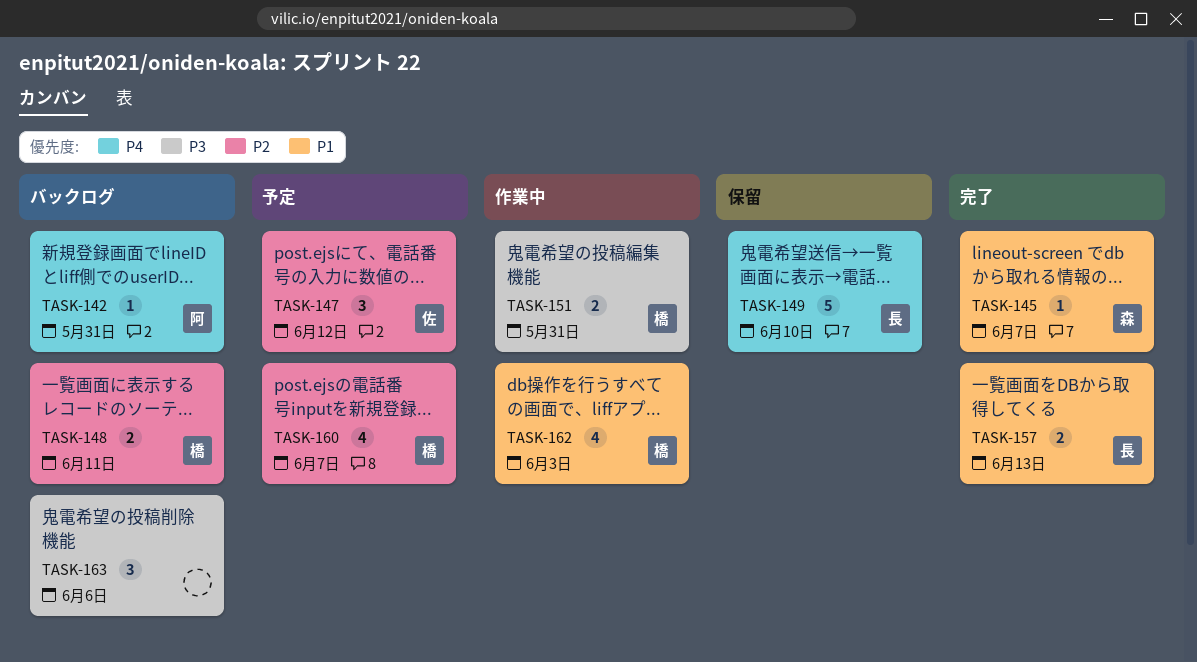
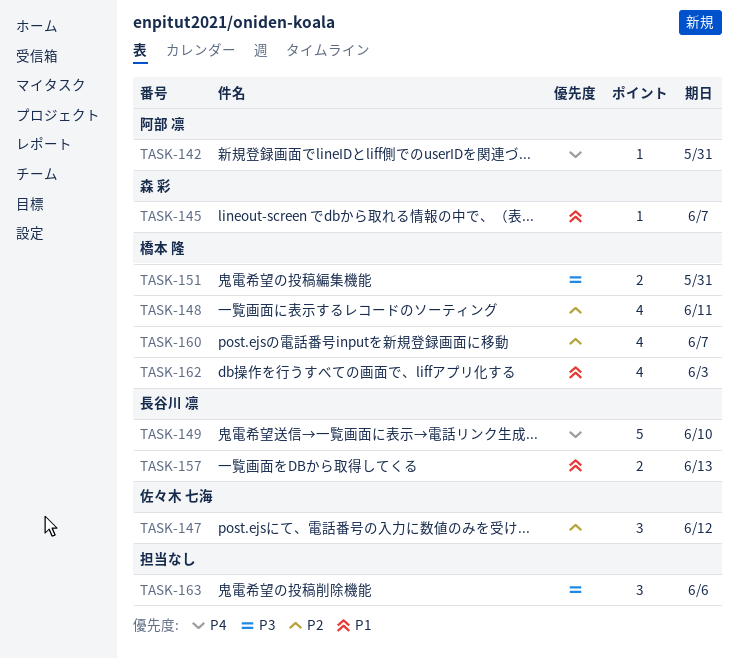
TASK-148, estimate: 2 -> 4

